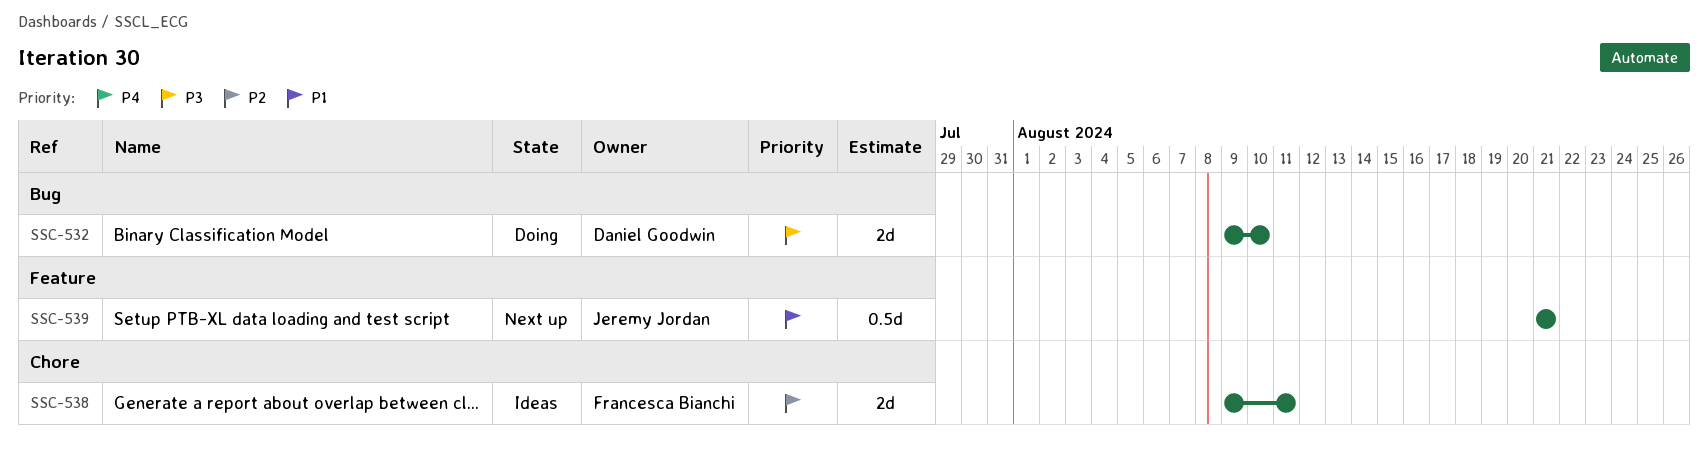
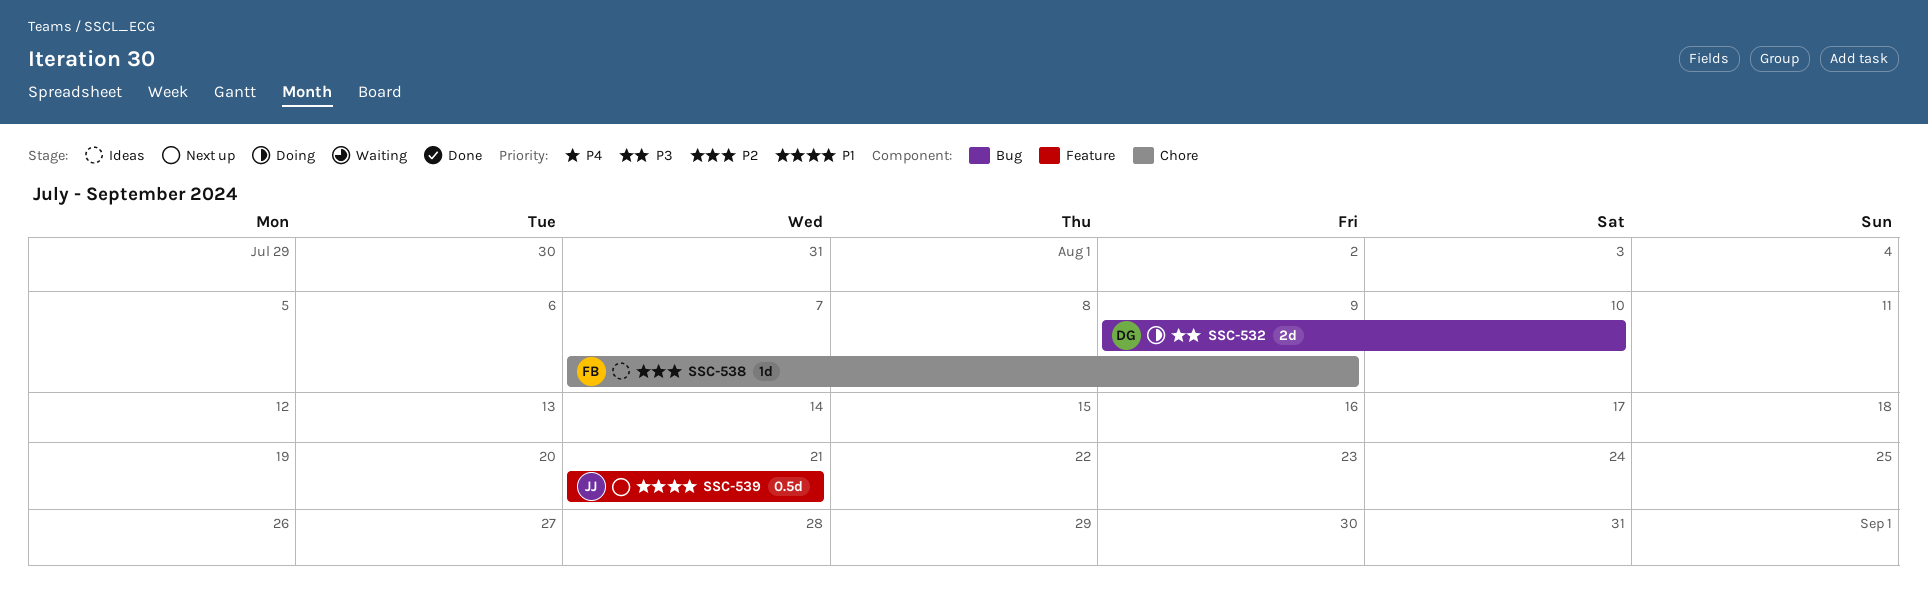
SSC-538, estimate: 2d -> 1d
SSC-538, start: Aug 9 -> Aug 7
SSC-538, due: Aug 11 -> Aug 9

